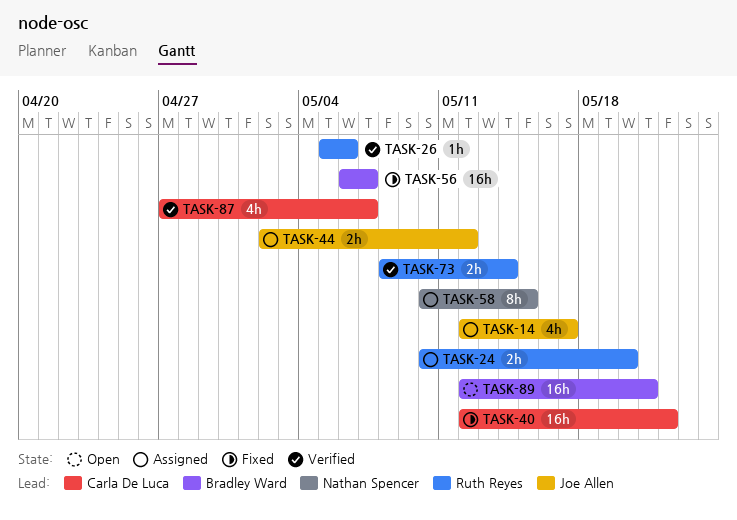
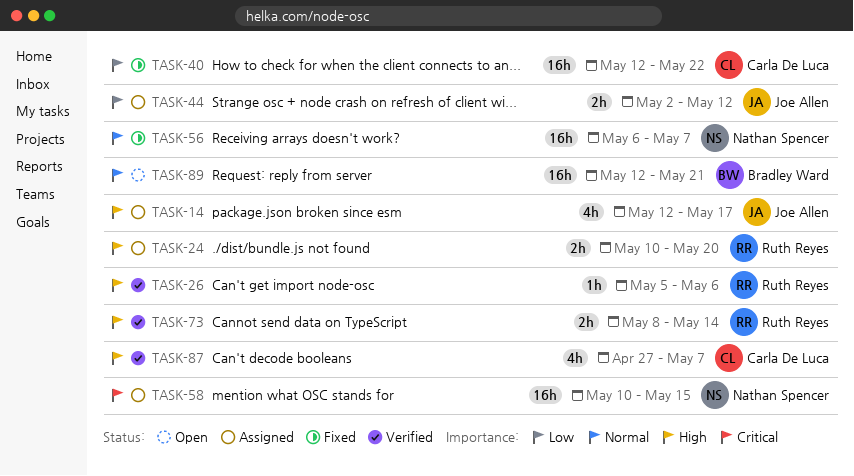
TASK-56, owner: Bradley Ward -> Nathan Spencer
TASK-58, estimate: 8h -> 16h

